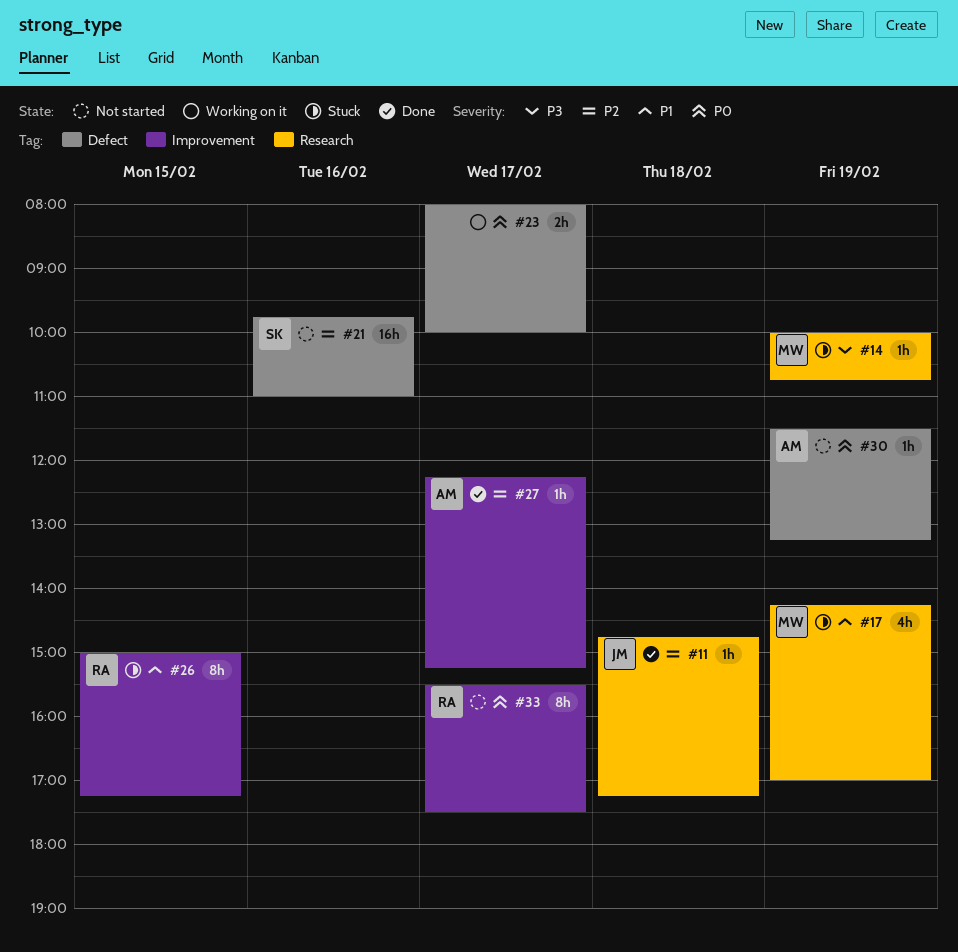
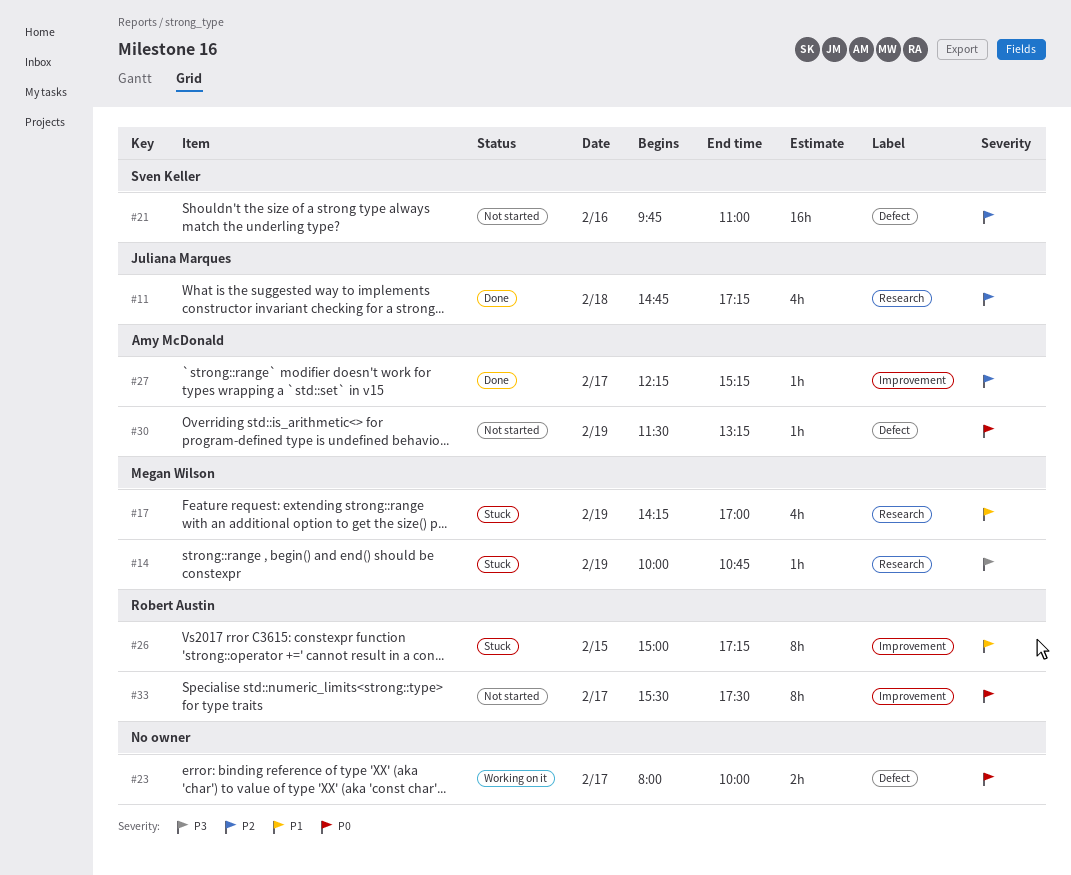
#11, estimate: 1h -> 4h

